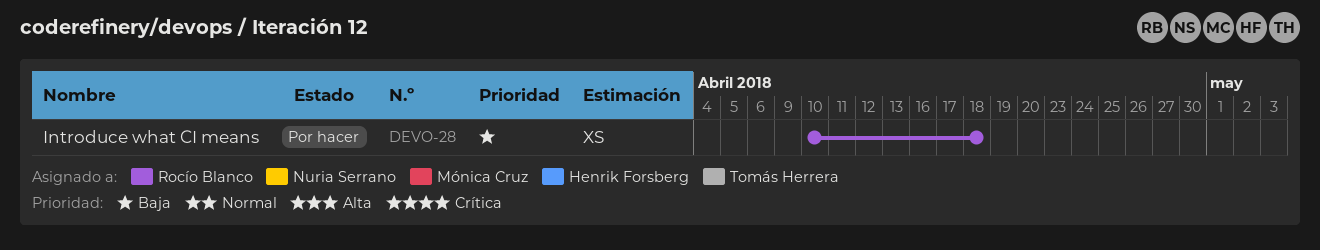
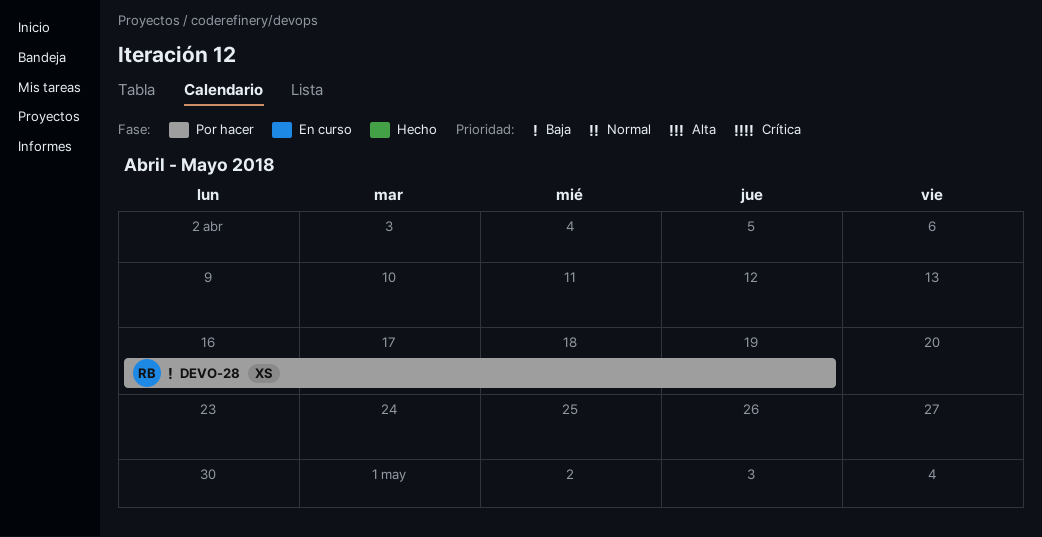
DEVO-28, start: Apr 10 -> Apr 16
DEVO-28, due: Apr 18 -> Apr 19

